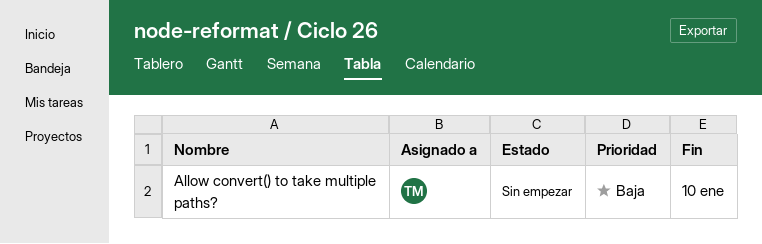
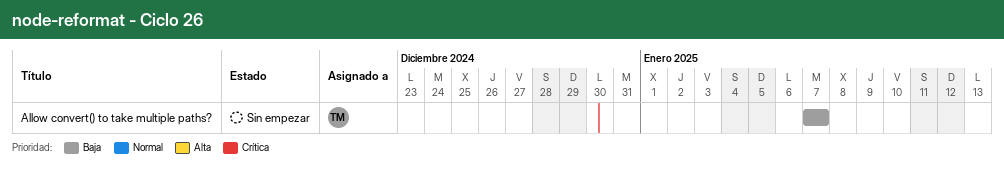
Allow convert() to take multiple paths?, due: Jan 10 -> Jan 7

